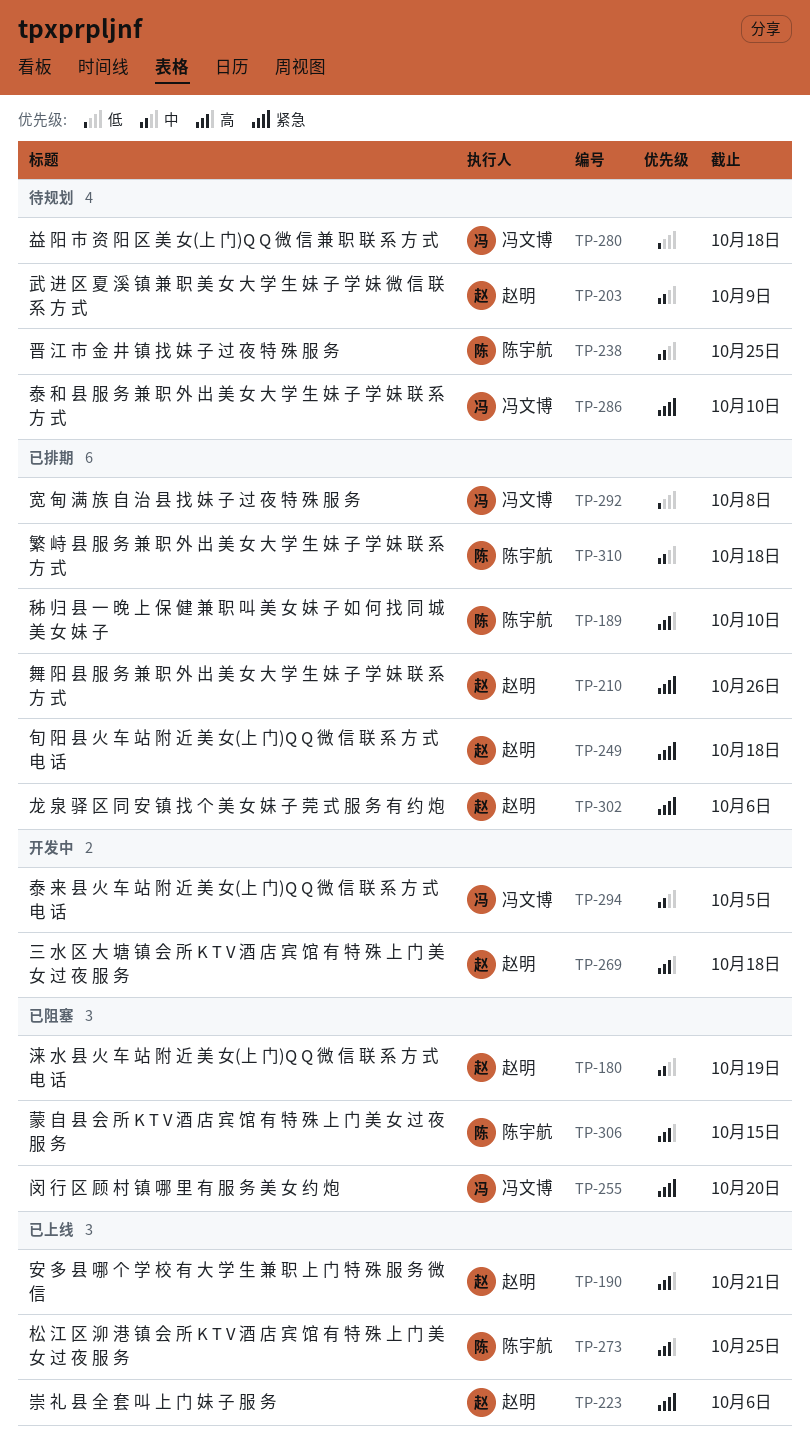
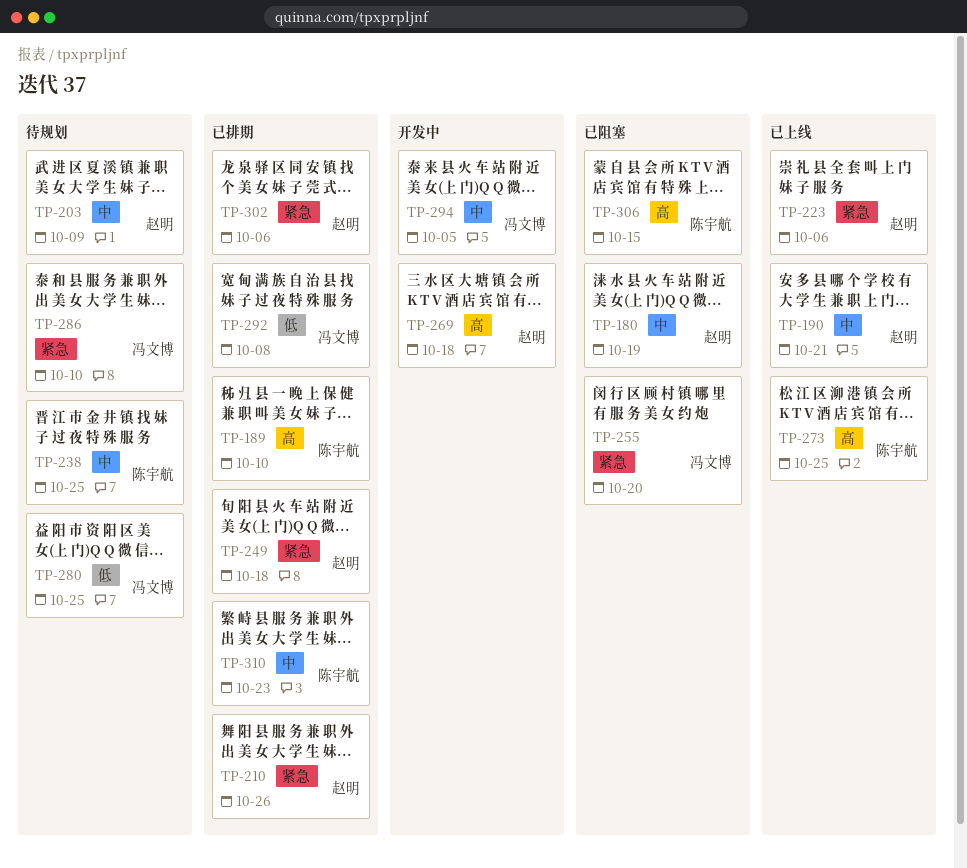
TP-190, priority: 高 -> 中
TP-280, due: Oct 18 -> Oct 25
TP-310, due: Oct 18 -> Oct 23

